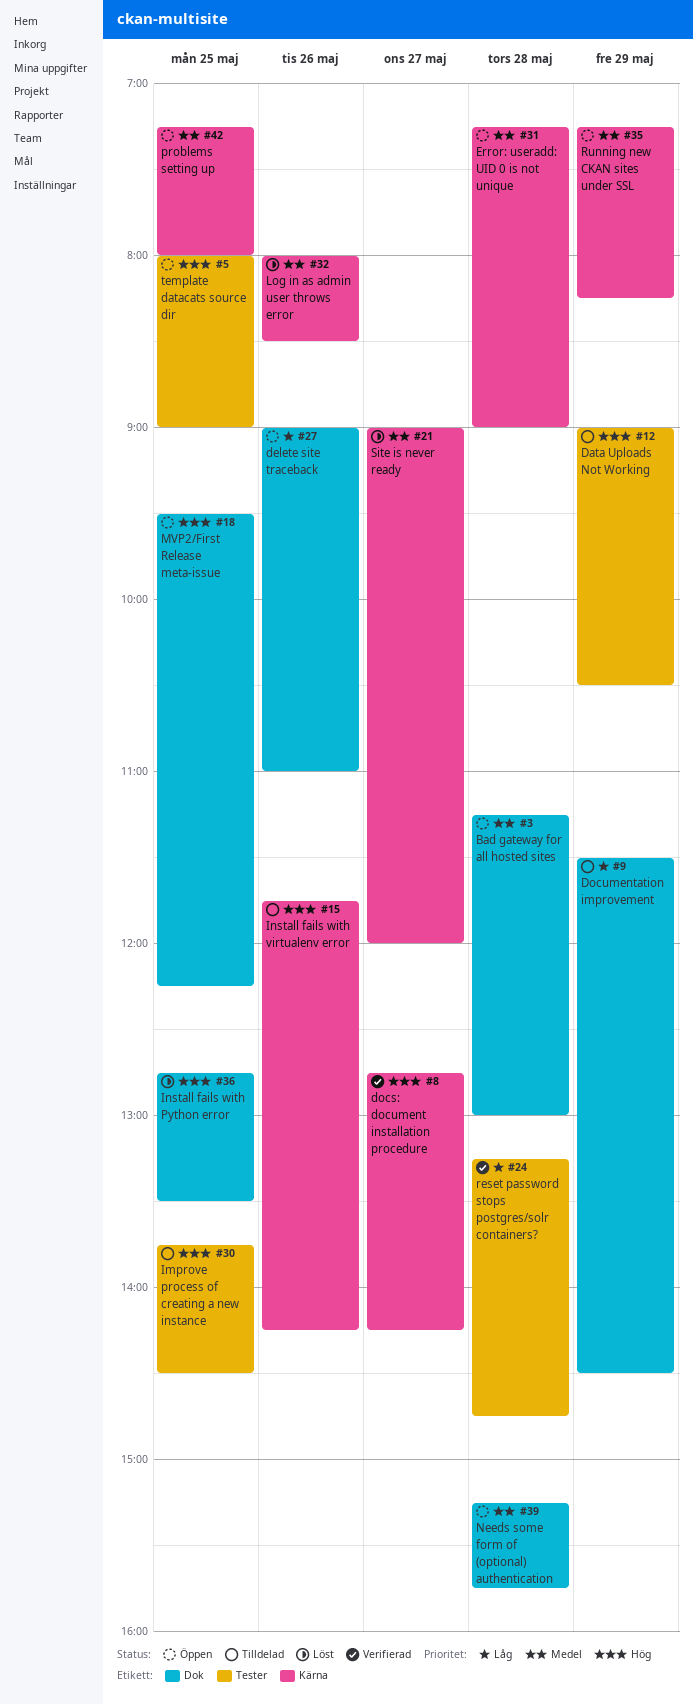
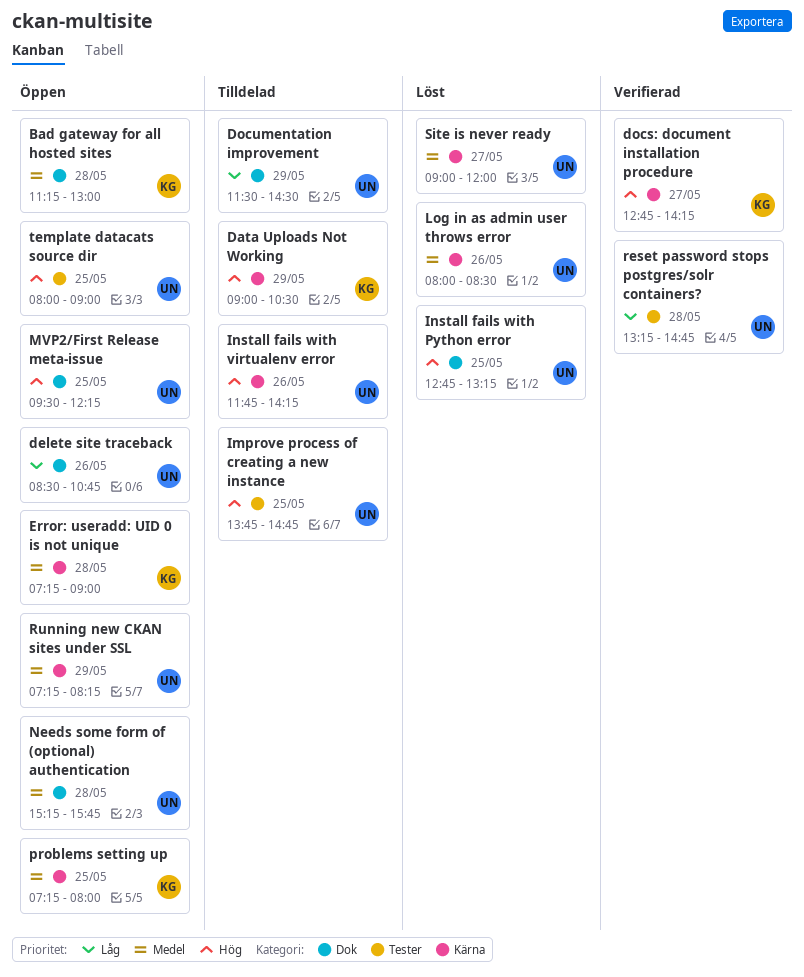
Data Uploads Not Working, label: Tester -> Kärna
delete site traceback, begins: 09:00 -> 08:30
delete site traceback, ends: 11:00 -> 10:45
Improve process of creating a new instance, ends: 14:30 -> 14:45
Install fails with Python error, ends: 13:30 -> 13:15

